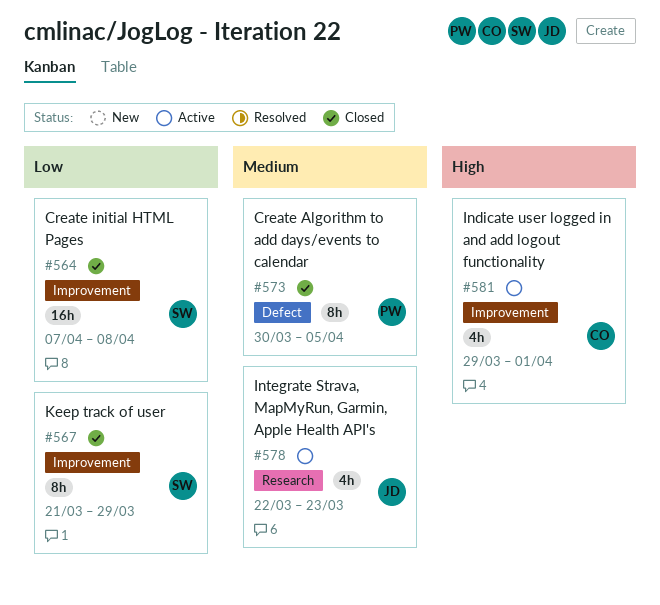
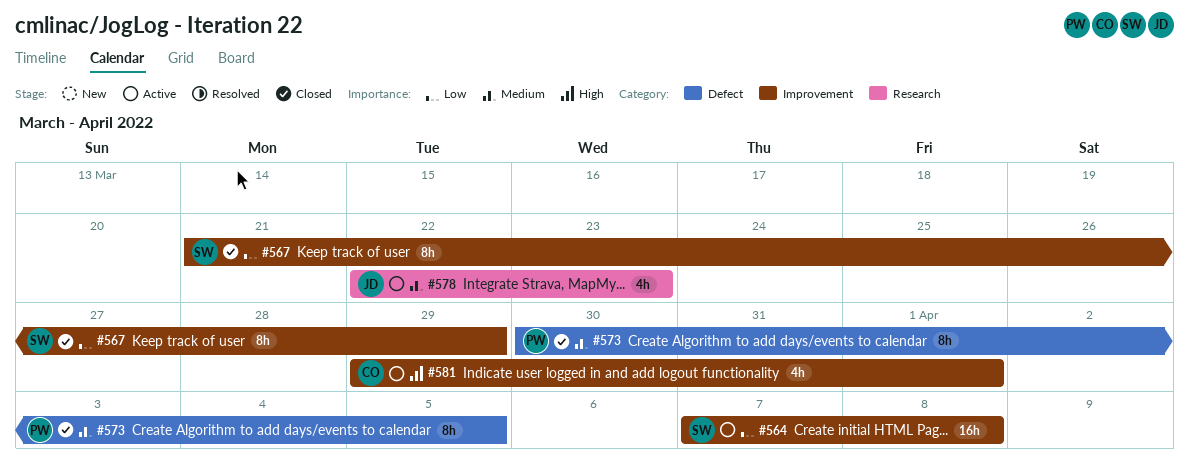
#564, status: Closed -> Active

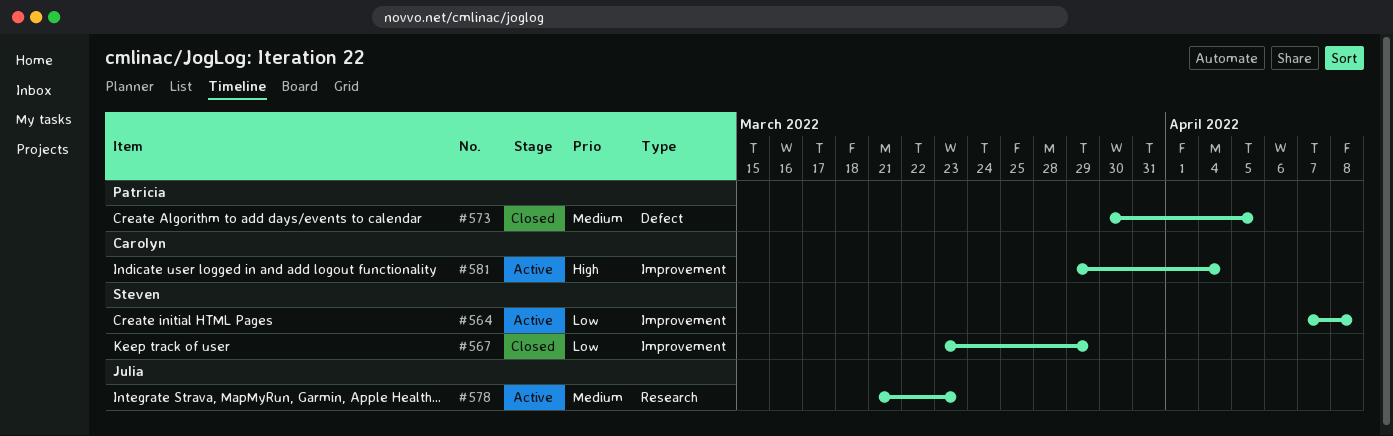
#567, start: Mar 21 -> Mar 23
#578, start: Mar 22 -> Mar 21
#581, due: Apr 1 -> Apr 4

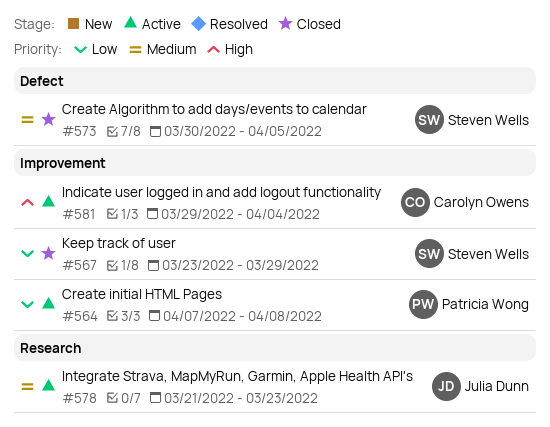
#564, owner: Steven Wells -> Patricia Wong
#573, owner: Patricia Wong -> Steven Wells

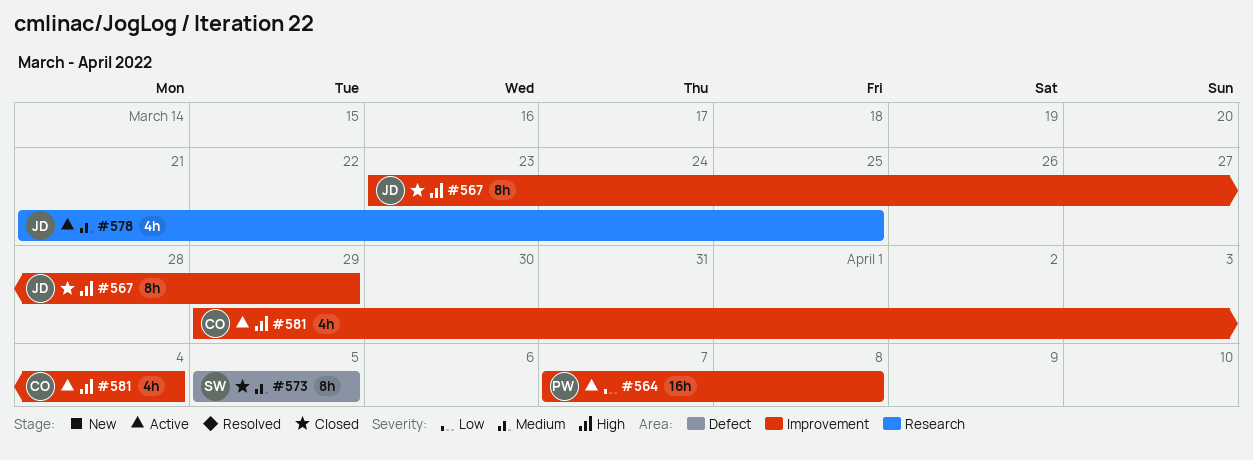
#567, owner: Steven Wells -> Julia Dunn
#567, priority: Low -> High
#573, start: Mar 30 -> Apr 5
#578, due: Mar 23 -> Mar 25

